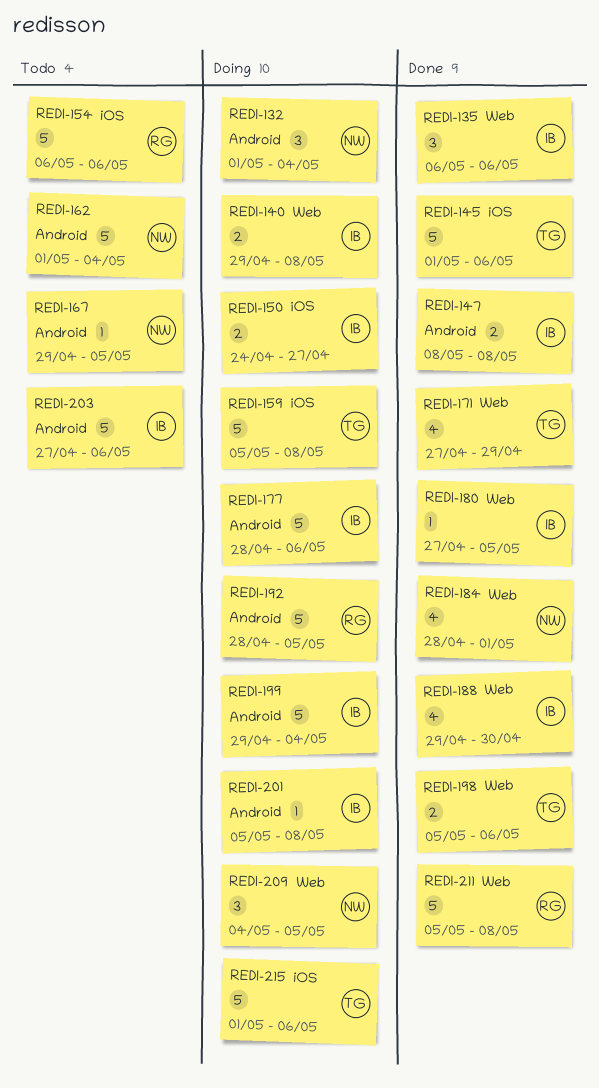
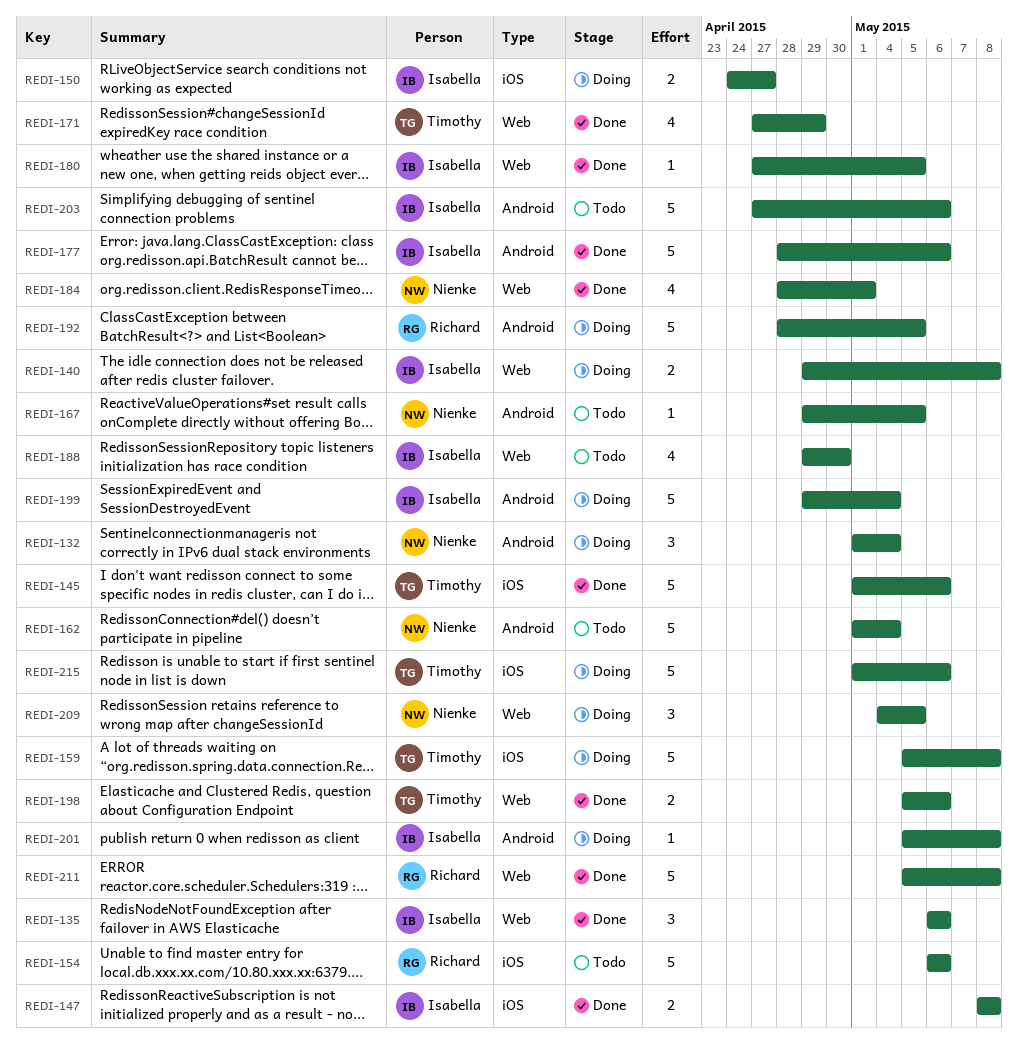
REDI-147, label: Android -> iOS
REDI-177, status: Doing -> Done
REDI-188, status: Done -> Todo

